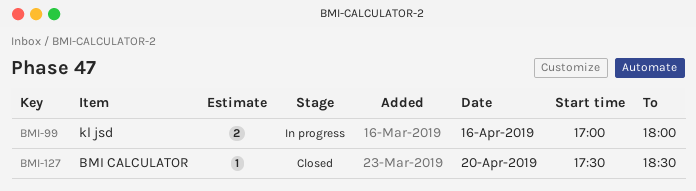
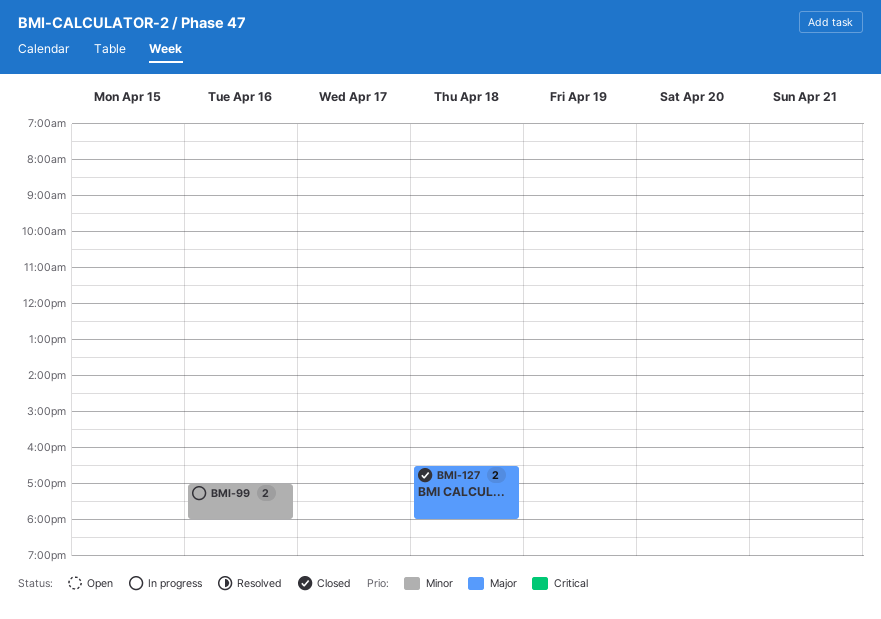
BMI-127, estimate: 1 -> 2
BMI-127, day: Apr 20 -> Apr 18
BMI-127, begins: 17:30 -> 16:30
BMI-127, ends: 18:30 -> 18:00

